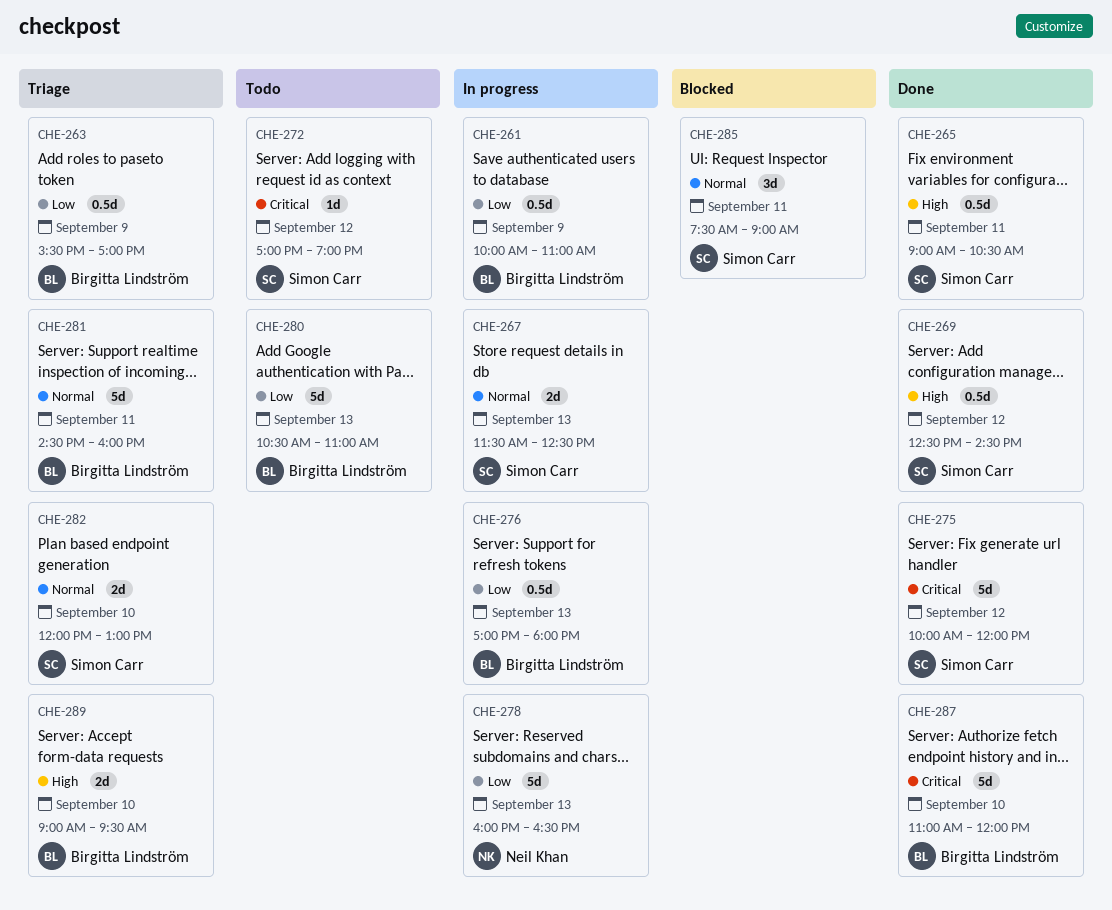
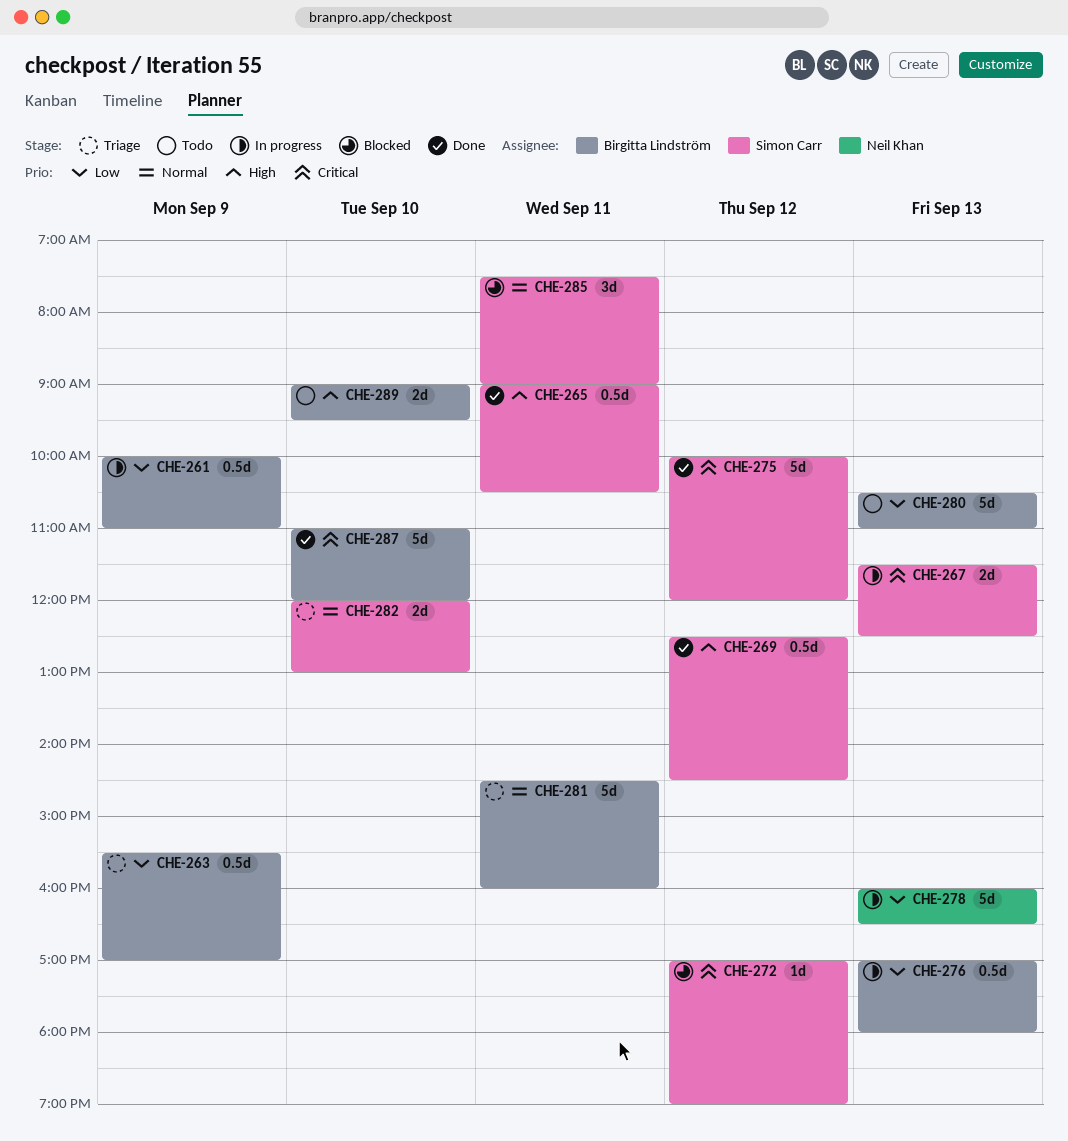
CHE-267, priority: Normal -> Critical
CHE-272, status: Todo -> Blocked
CHE-289, status: Triage -> Todo

